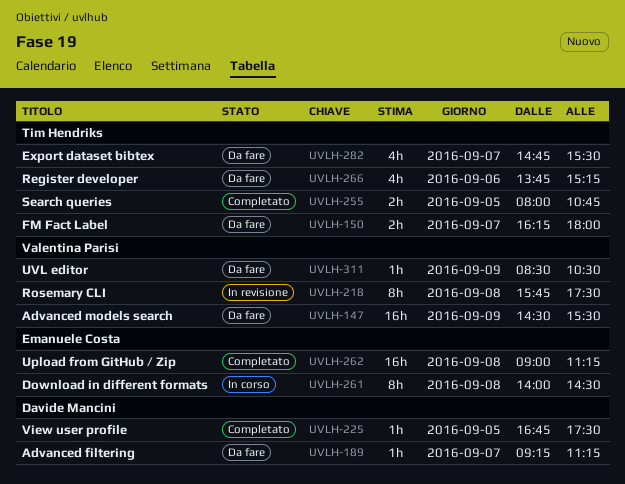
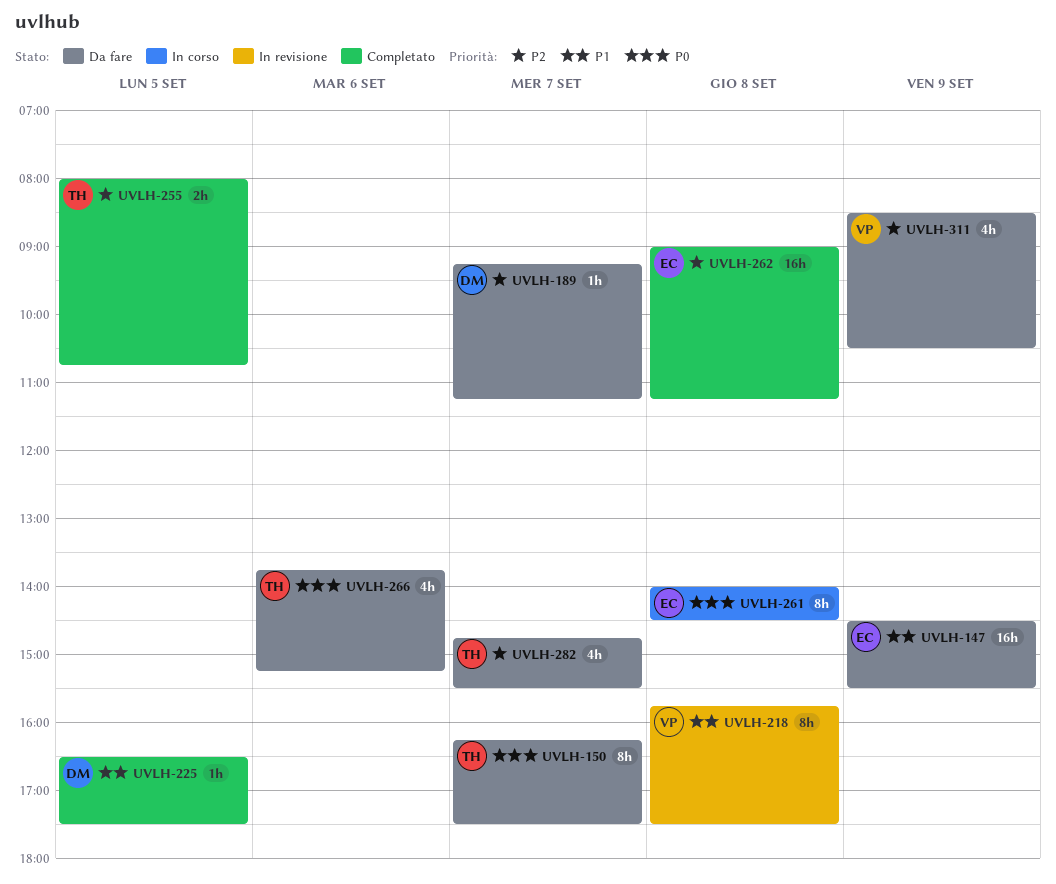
UVLH-147, owner: Valentina Parisi -> Emanuele Costa
UVLH-150, estimate: 2h -> 8h
UVLH-150, ends: 18:00 -> 17:30
UVLH-225, begins: 16:45 -> 16:30
UVLH-311, estimate: 1h -> 4h

